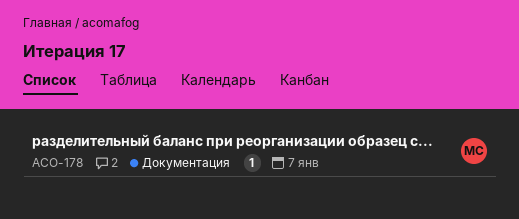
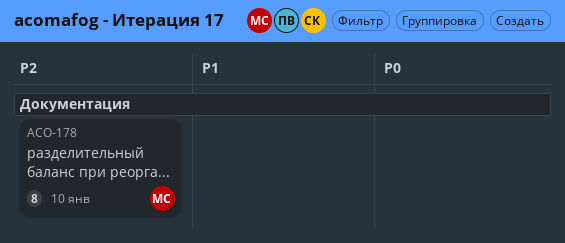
ACO-178, estimate: 1 -> 8
ACO-178, due: Jan 7 -> Jan 10

